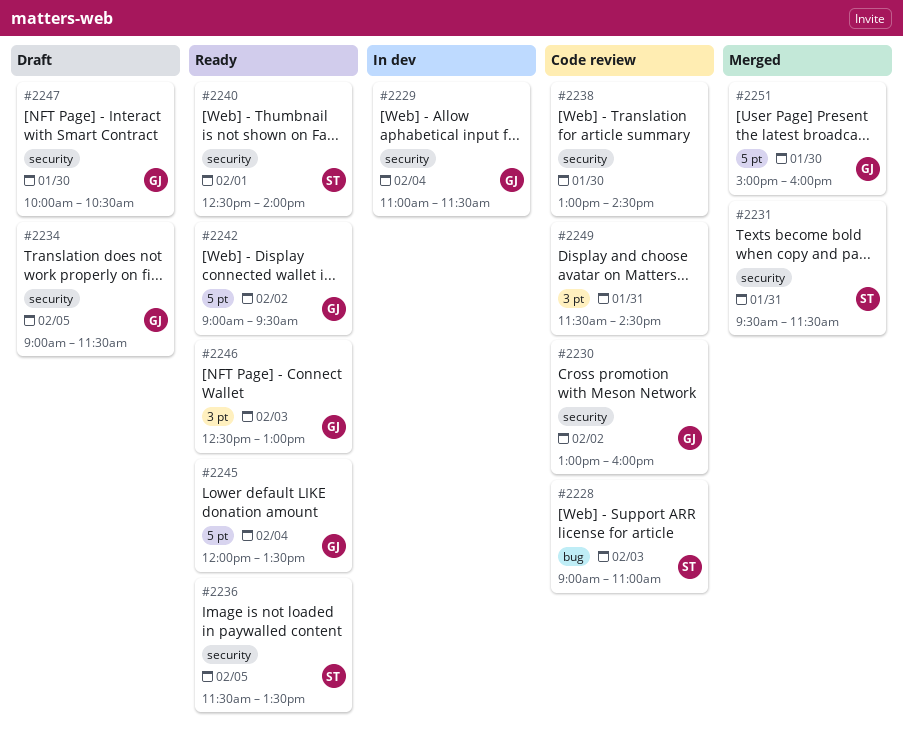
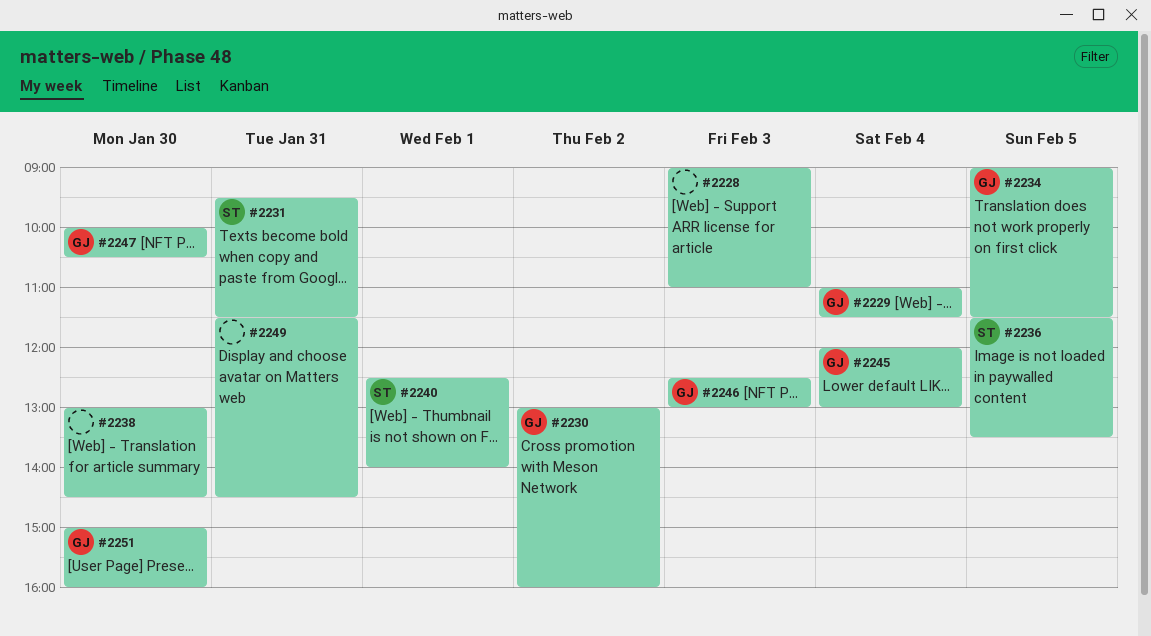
#2228, owner: ST -> none
#2242: present -> none
#2245, ends: 13:30 -> 13:00

